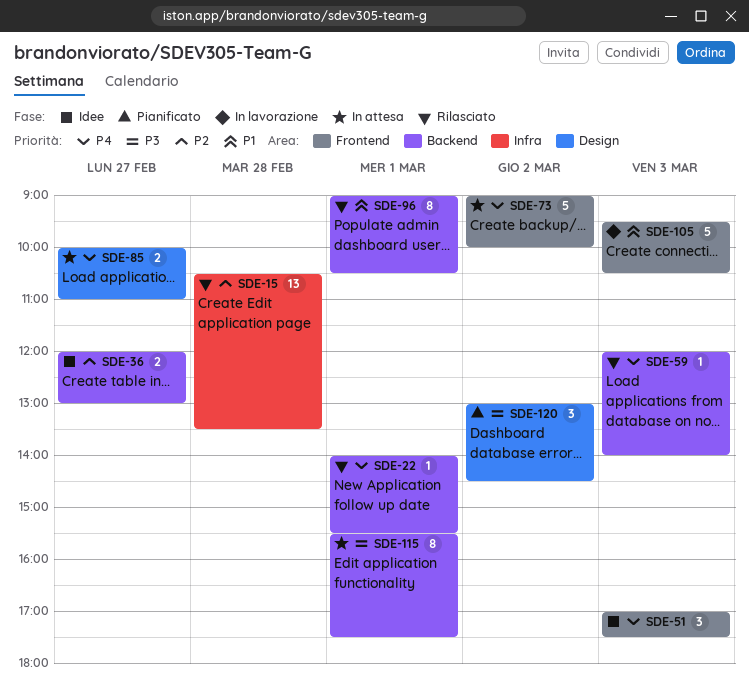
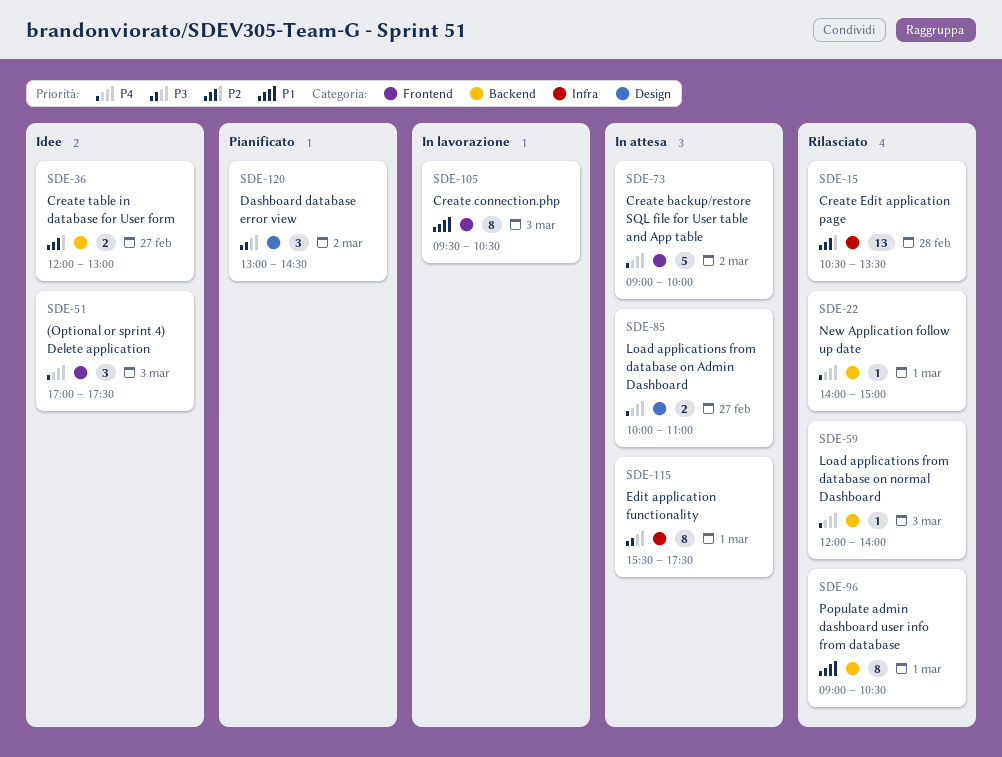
SDE-22, ends: 15:30 -> 15:00
SDE-105, estimate: 5 -> 8
SDE-115, label: Backend -> Infra

